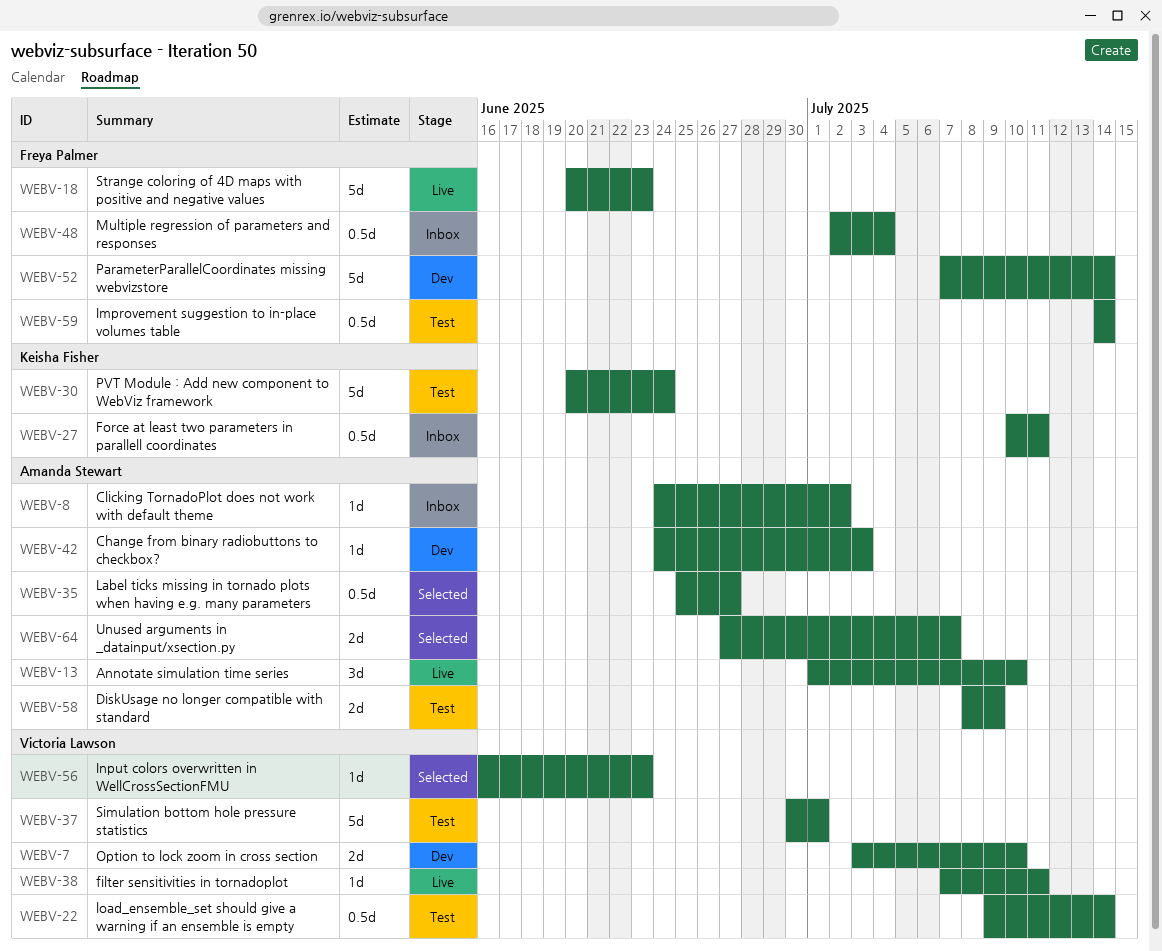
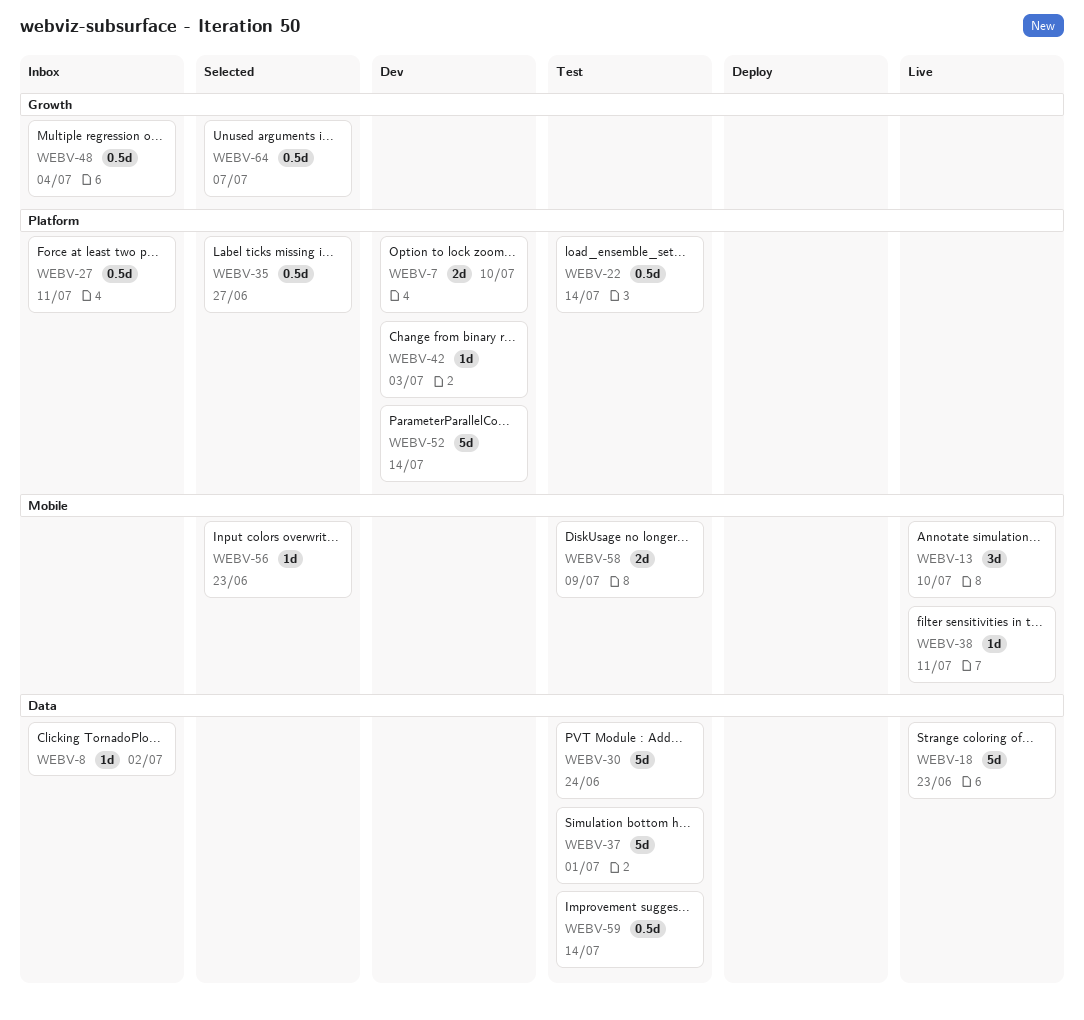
WEBV-64, estimate: 2d -> 0.5d

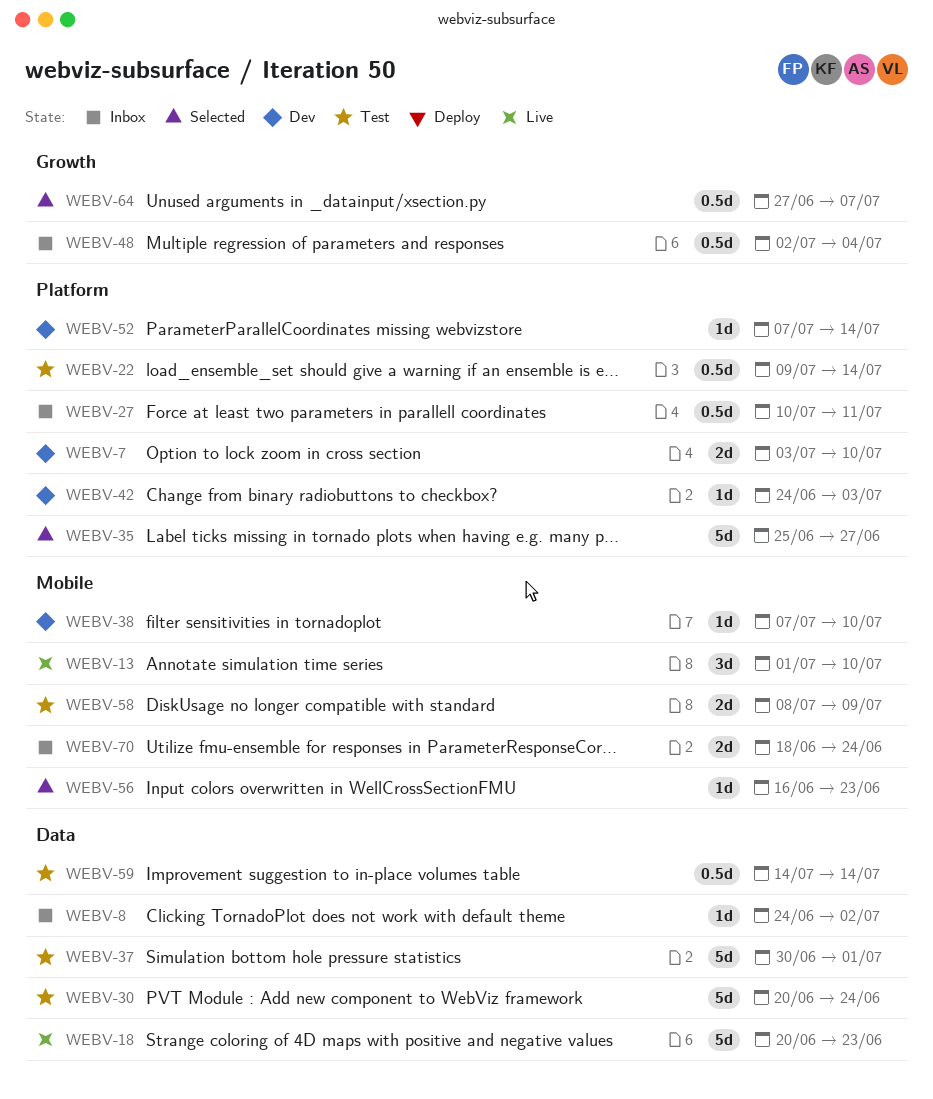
WEBV-35, estimate: 0.5d -> 5d
WEBV-38, status: Live -> Dev
WEBV-38, due: Jul 11 -> Jul 10
WEBV-52, estimate: 5d -> 1d
WEBV-70: none -> present

